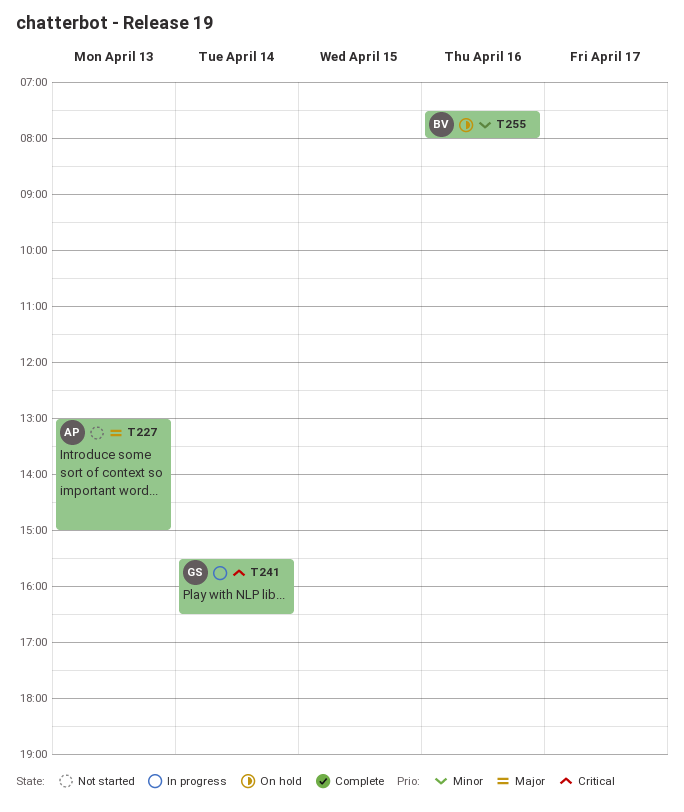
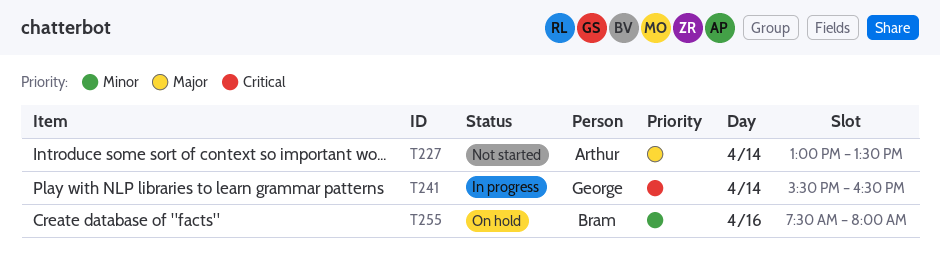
T227, day: Apr 13 -> Apr 14
T227, ends: 15:00 -> 13:30

